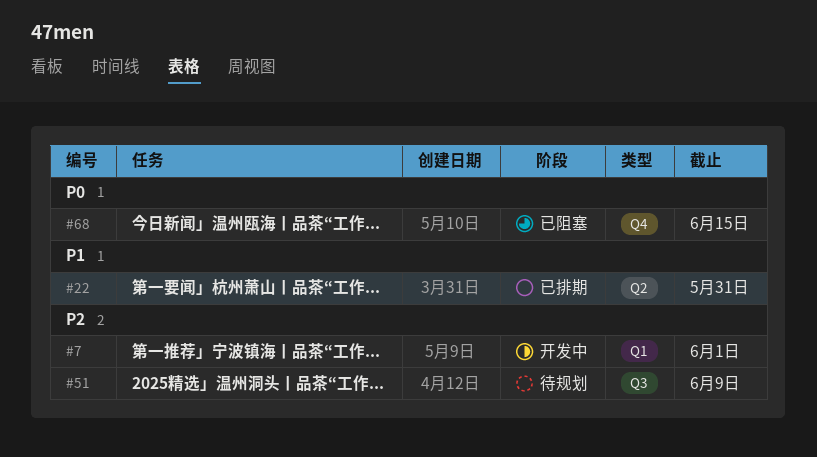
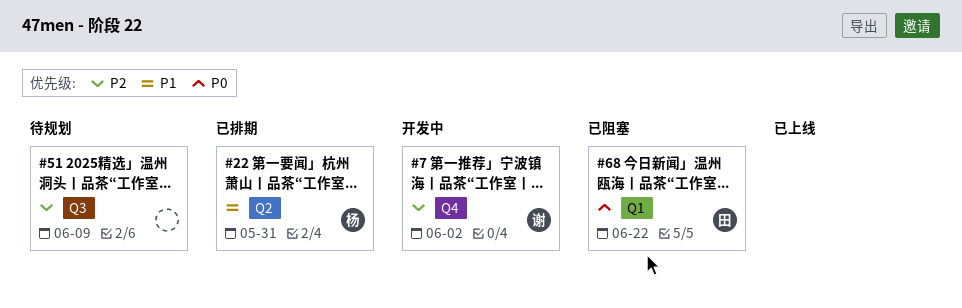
#7, label: Q1 -> Q4
#7, due: Jun 1 -> Jun 2
#68, label: Q4 -> Q1
#68, due: Jun 15 -> Jun 22

